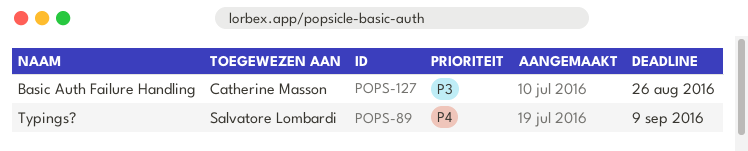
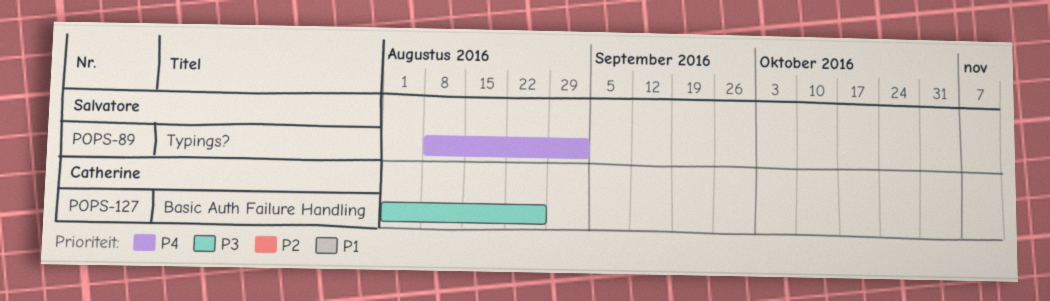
POPS-89, due: Sep 9 -> Sep 2

